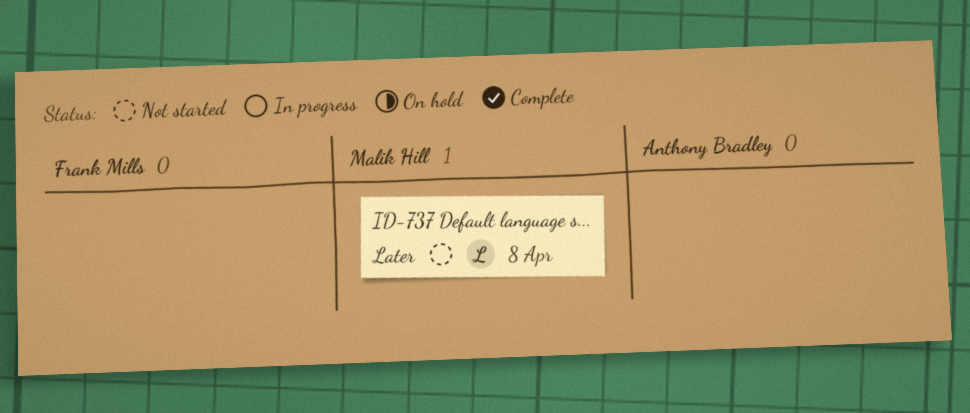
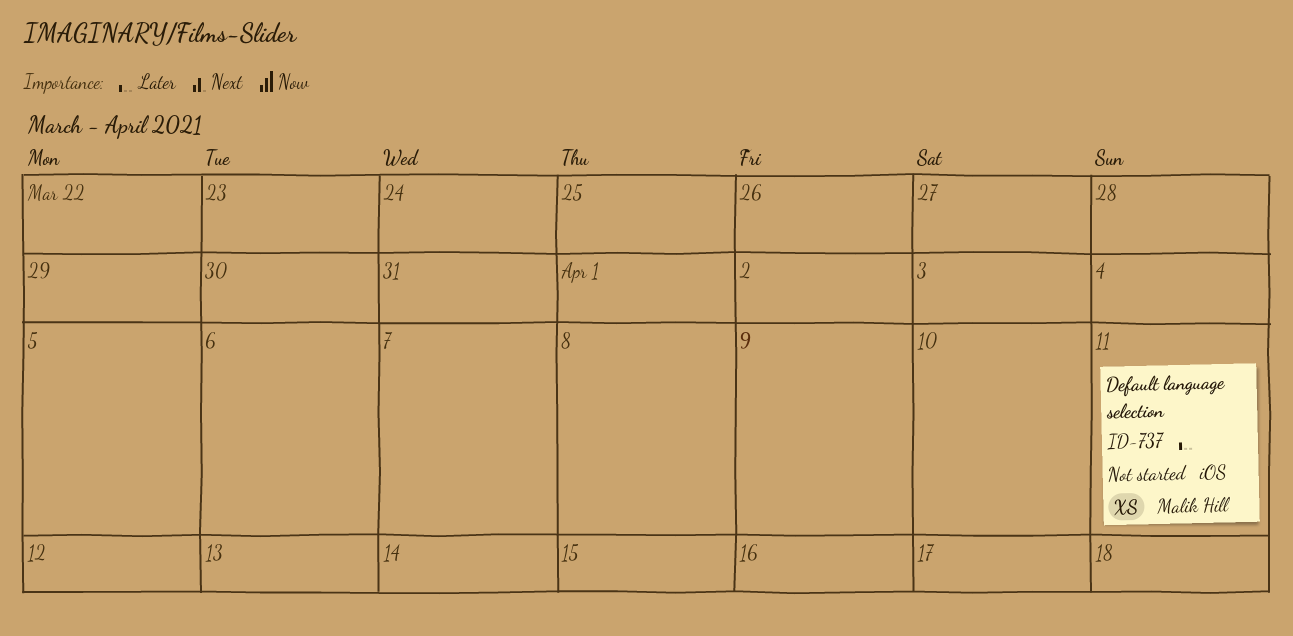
ID-737, estimate: L -> XS
ID-737, due: Apr 8 -> Apr 11

